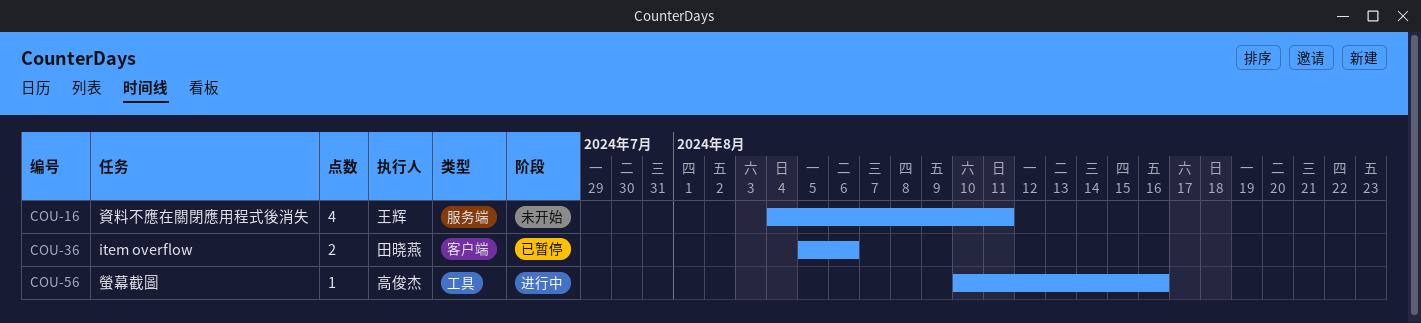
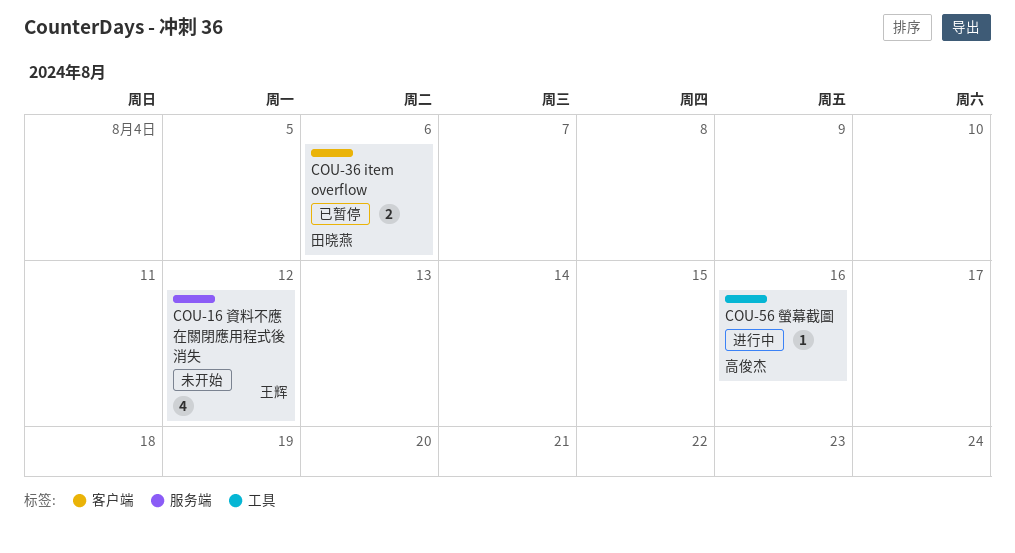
COU-16, due: Aug 11 -> Aug 12

